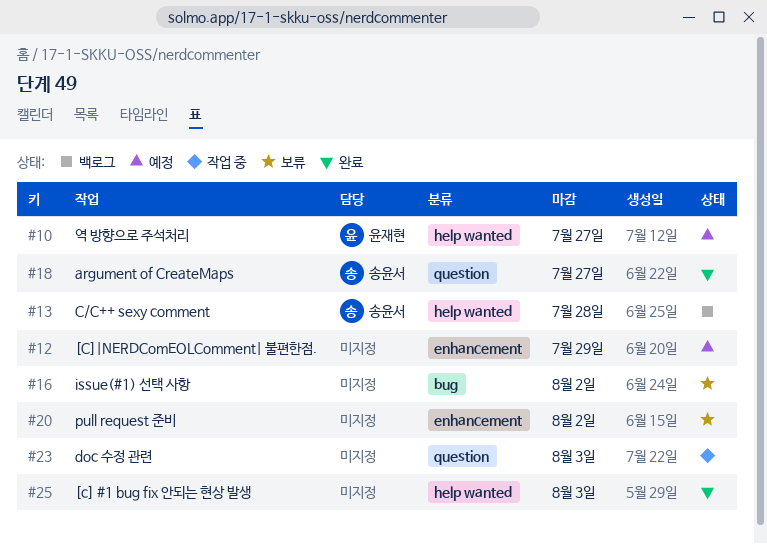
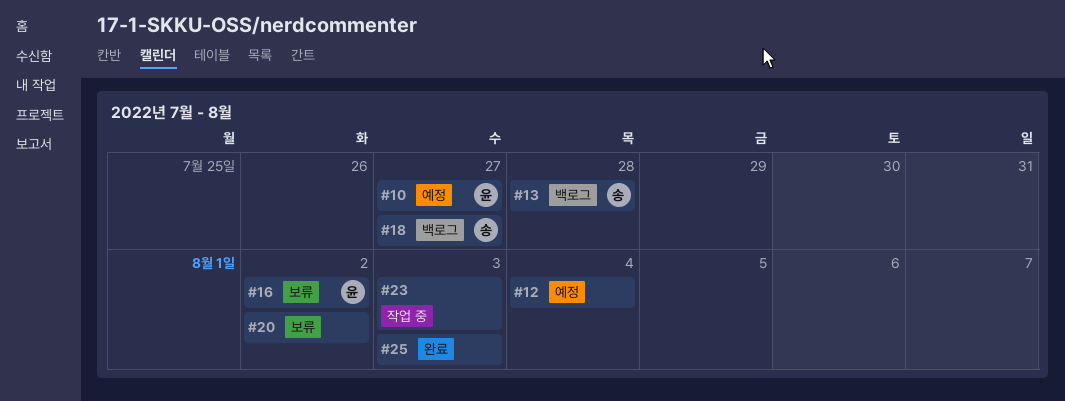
#12, due: Jul 29 -> Aug 4
#16, owner: none -> 윤재현
#18, status: 완료 -> 백로그

